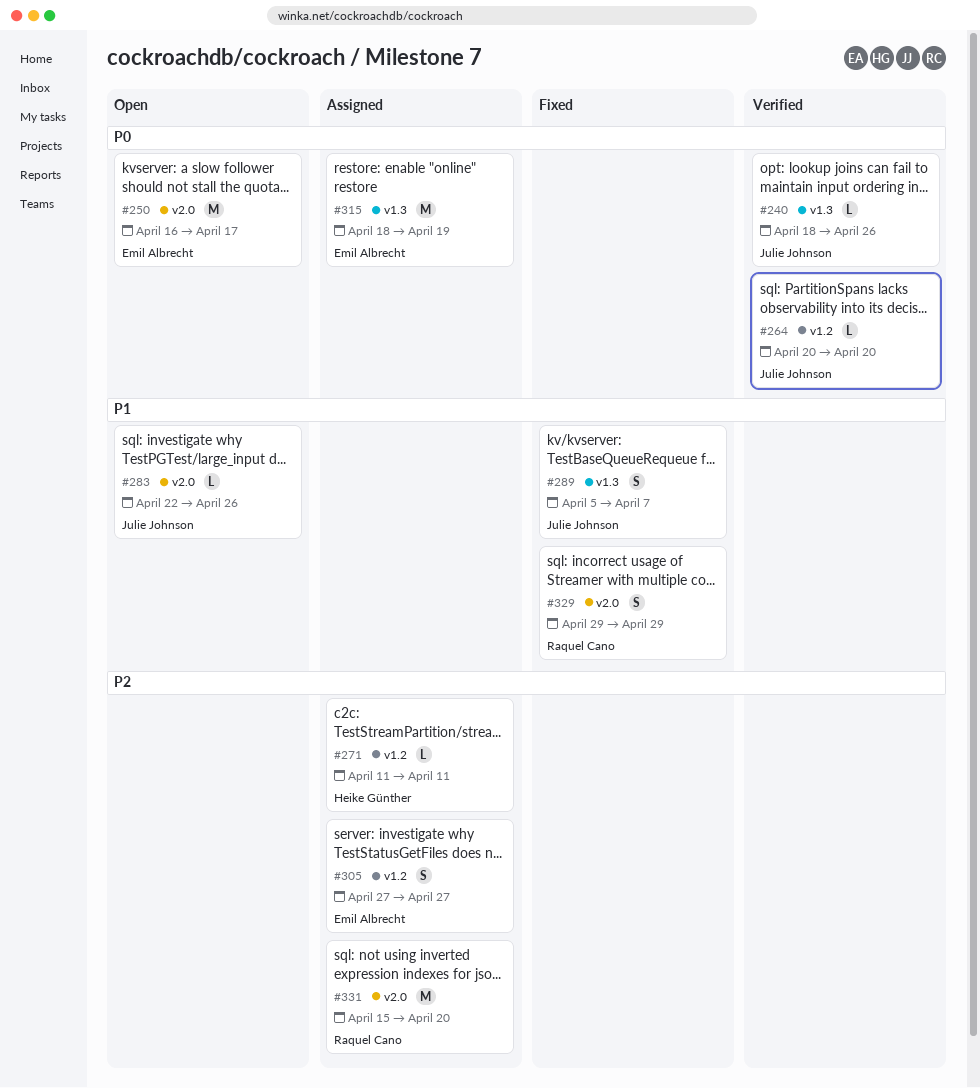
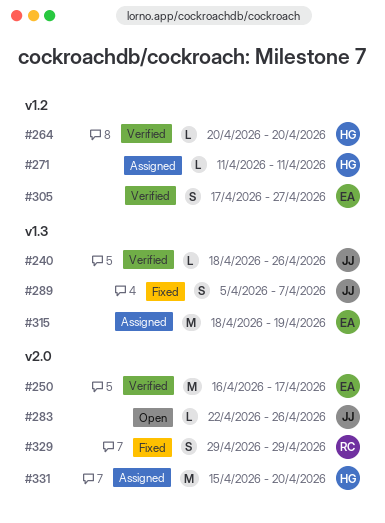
#250, status: Open -> Verified
#264, owner: Julie Johnson -> Heike Günther
#305, status: Assigned -> Verified
#305, start: Apr 27 -> Apr 17
#331, owner: Raquel Cano -> Heike Günther

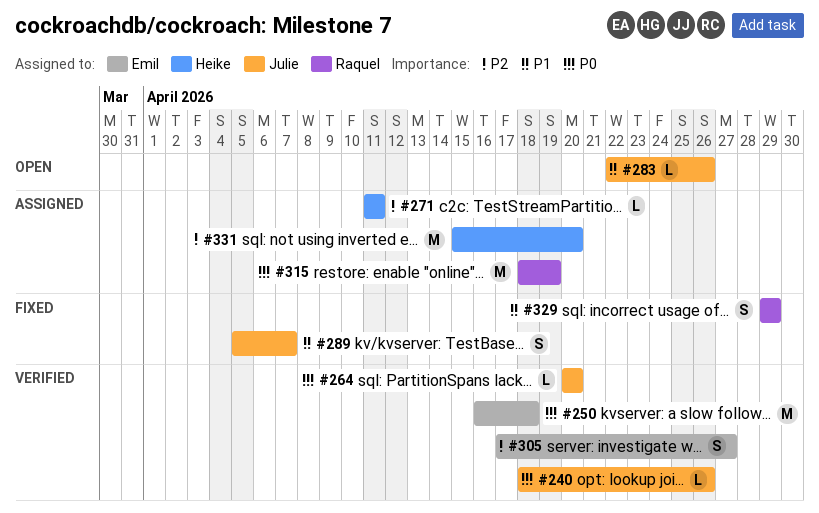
#250, due: Apr 17 -> Apr 18
#264, owner: Heike -> Julie
#315, owner: Emil -> Raquel

